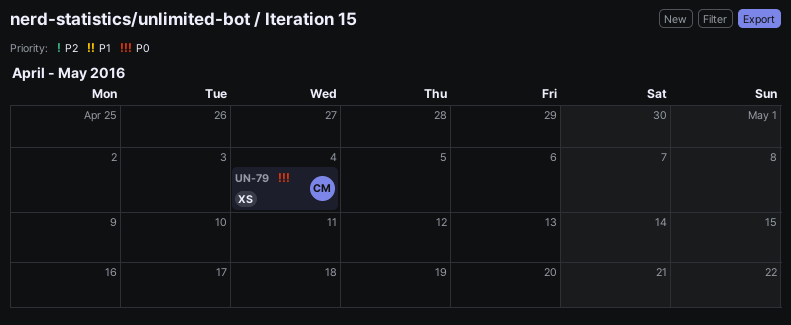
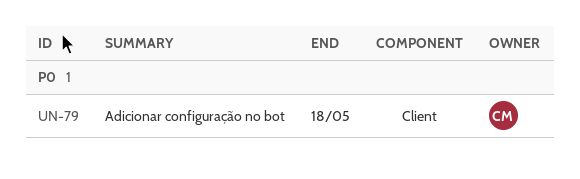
UN-79, due: May 4 -> May 18

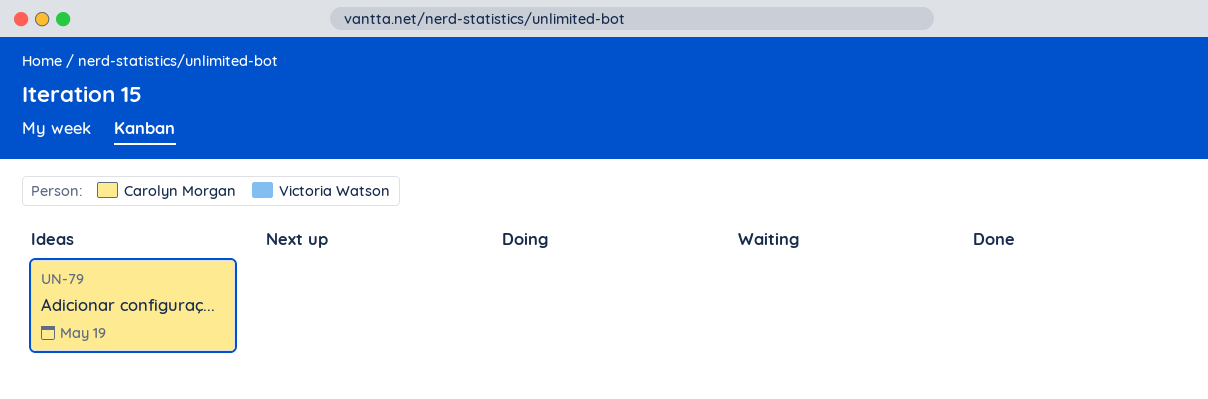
UN-79, due: May 18 -> May 19

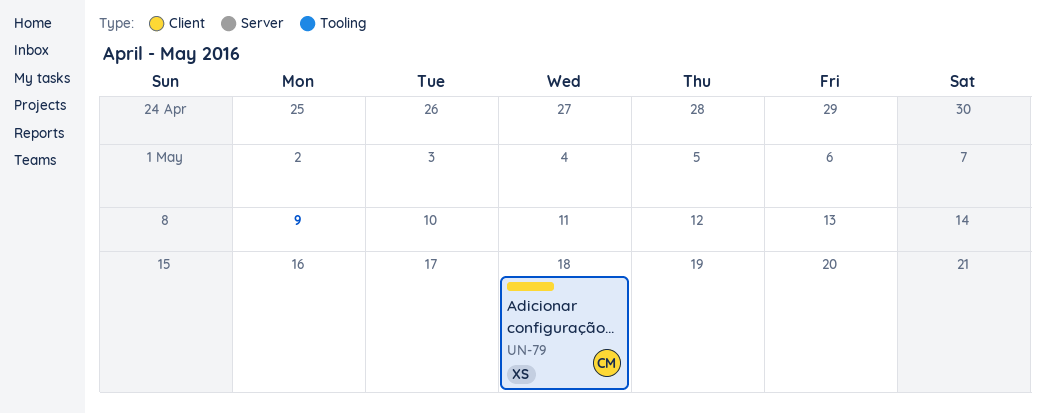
UN-79, due: May 19 -> May 18

